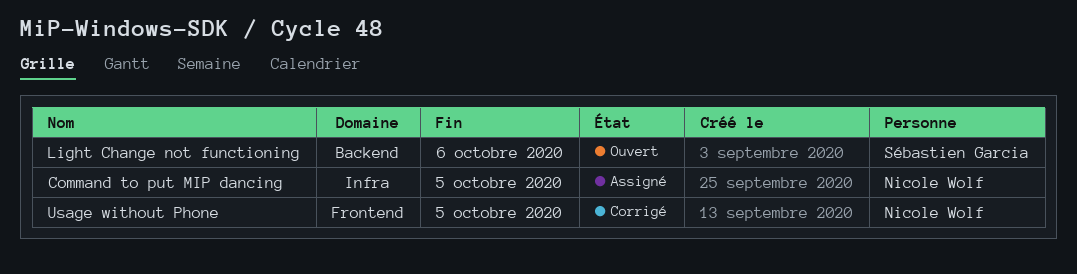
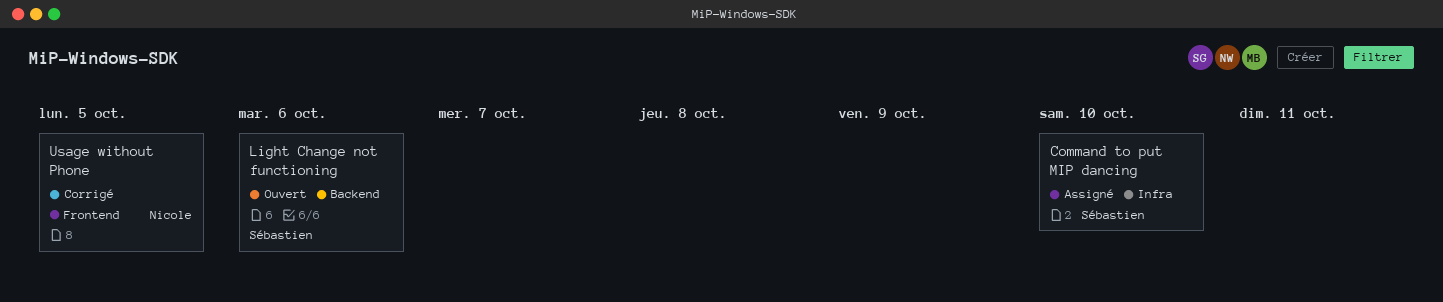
Command to put MIP dancing, owner: Nicole Wolf -> Sébastien Garcia
Command to put MIP dancing, due: Oct 5 -> Oct 10

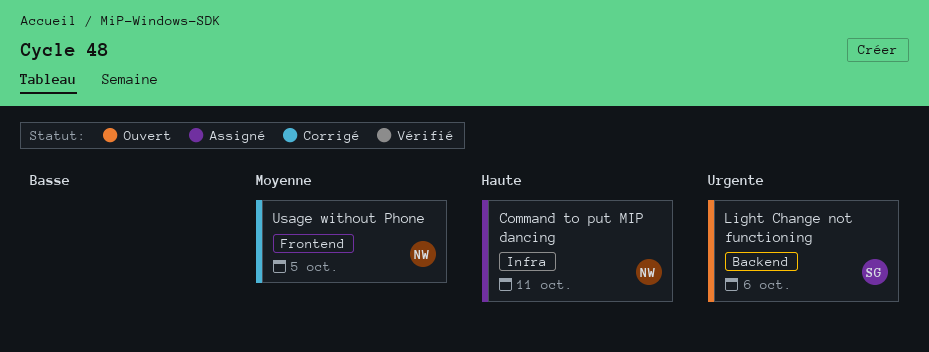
Command to put MIP dancing, owner: Sébastien -> Nicole
Command to put MIP dancing, due: Oct 10 -> Oct 11

